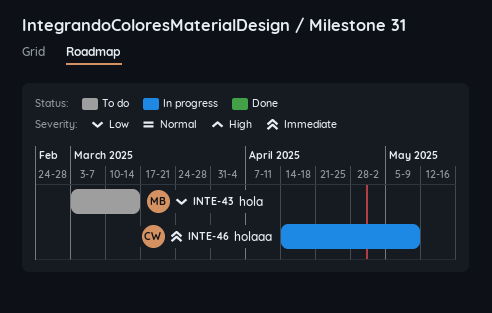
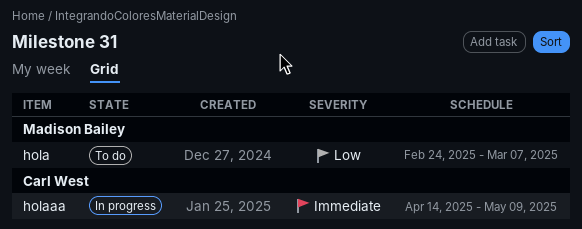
hola, start: Mar 3 -> Feb 24
hola, due: Mar 14 -> Mar 7

